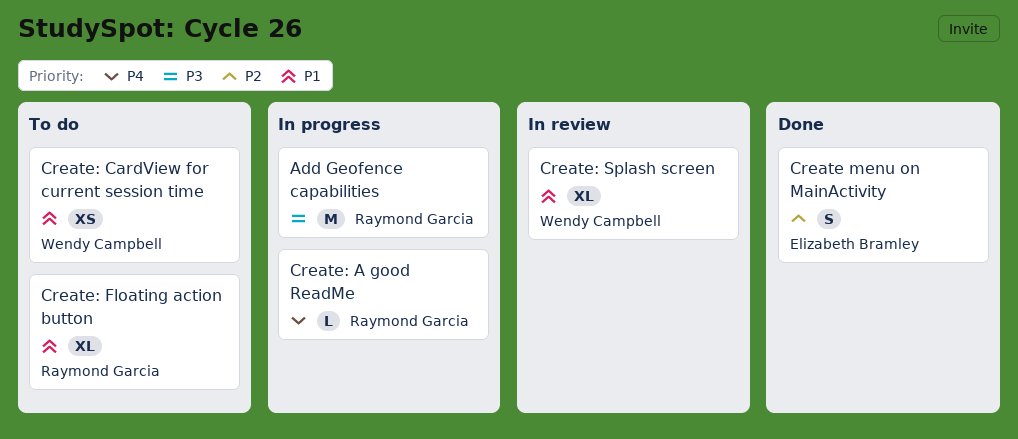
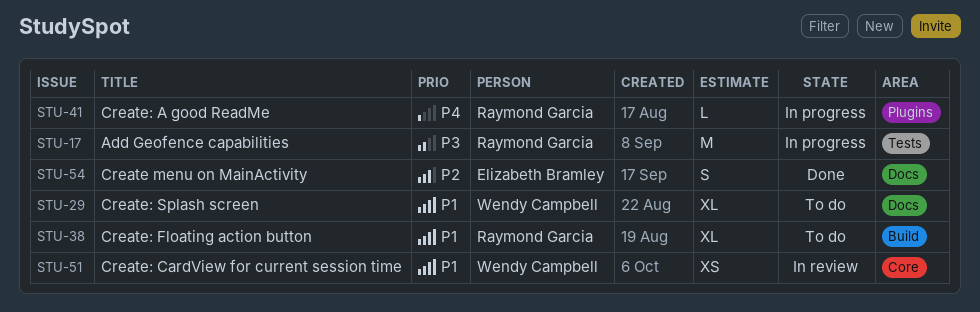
Create: CardView for current session time, status: To do -> In review
Create: Splash screen, status: In review -> To do

